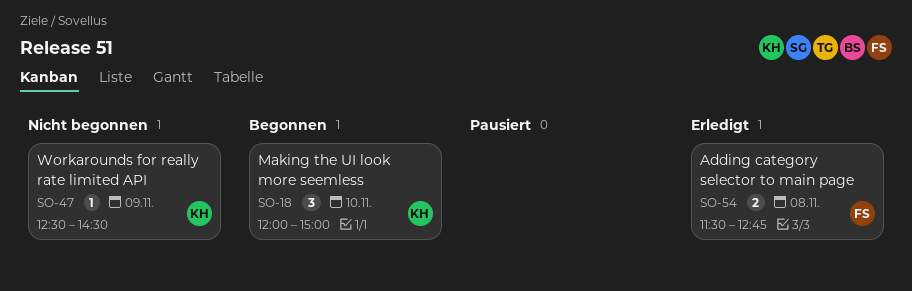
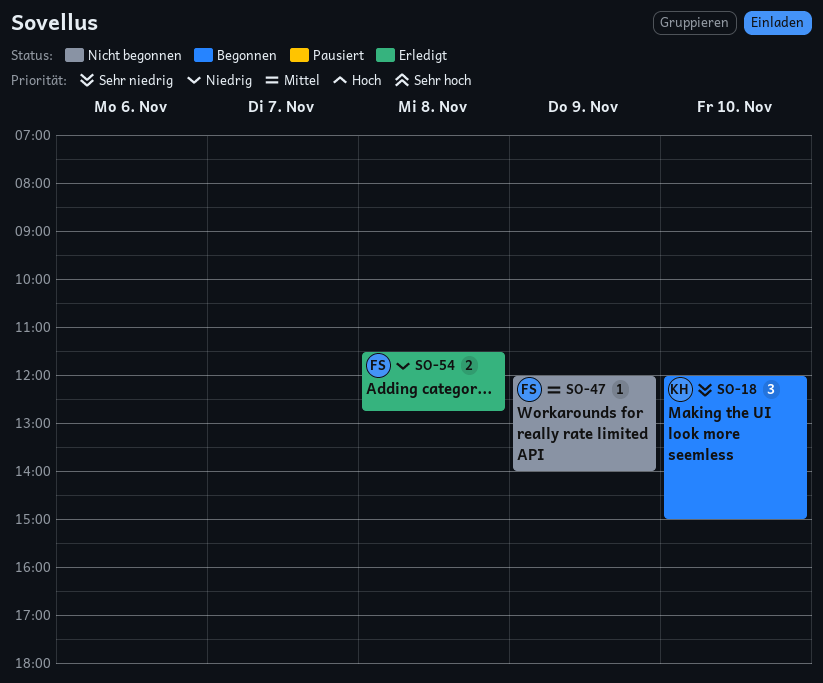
SO-47, owner: KH -> FS
SO-47, begins: 12:30 -> 12:00
SO-47, ends: 14:30 -> 14:00

